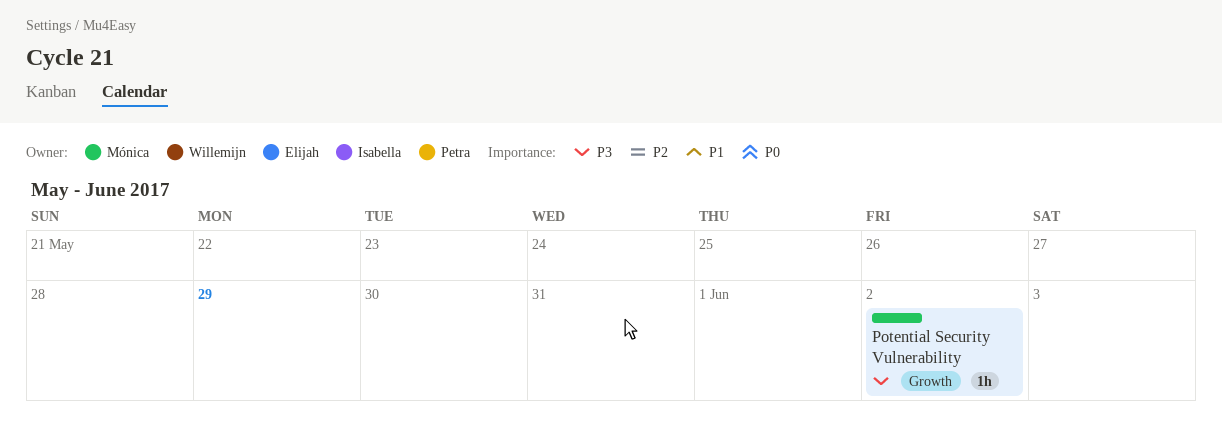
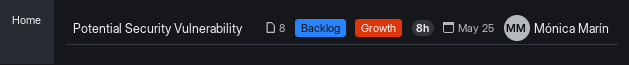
Potential Security Vulnerability, estimate: 1h -> 8h
Potential Security Vulnerability, due: Jun 2 -> May 25

